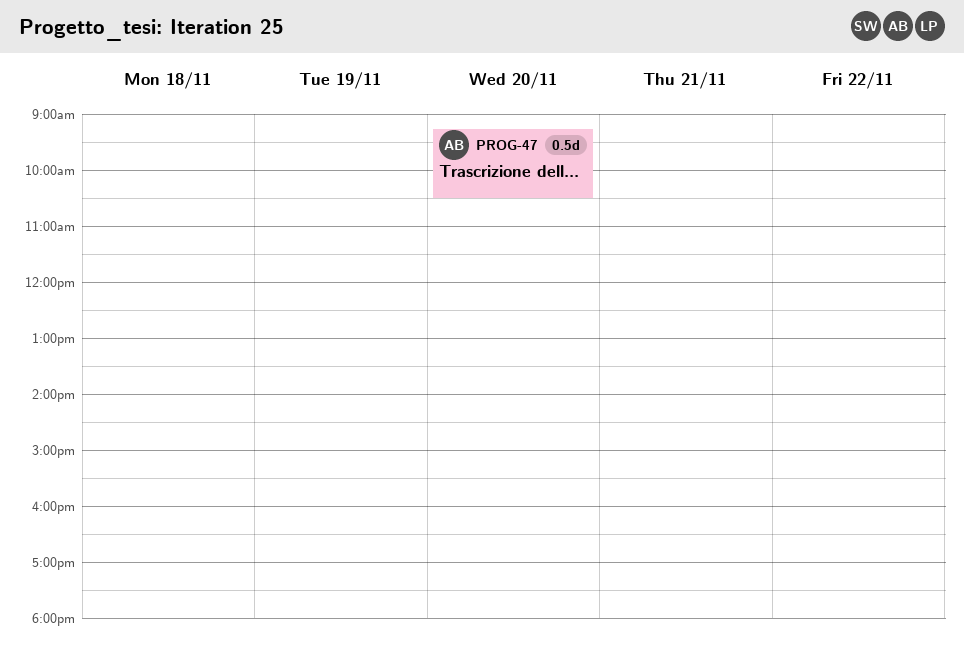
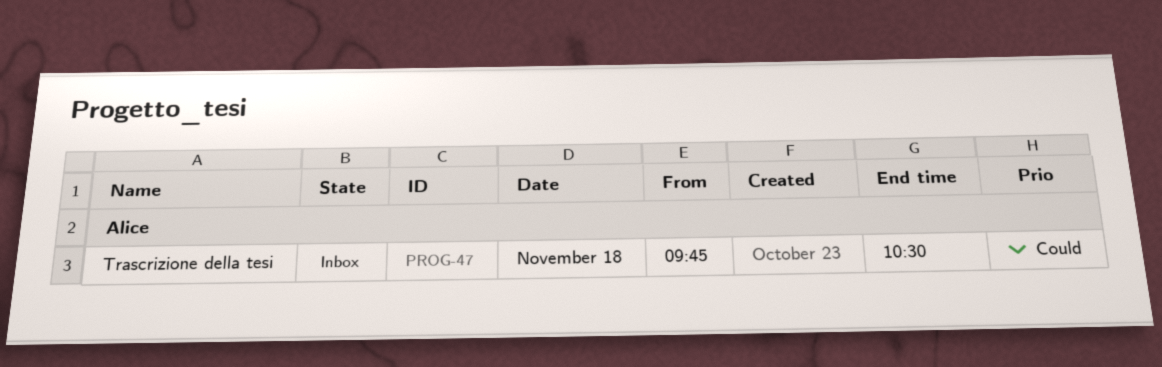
PROG-47, day: Nov 20 -> Nov 18
PROG-47, begins: 09:15 -> 09:45

